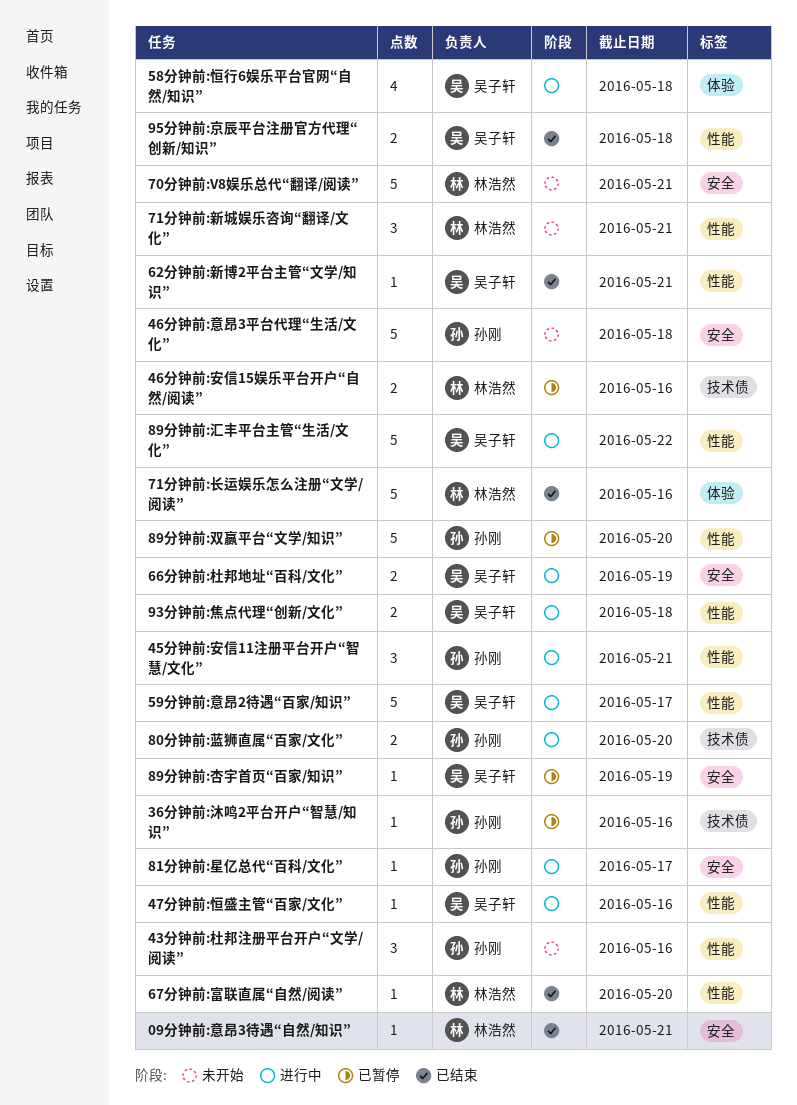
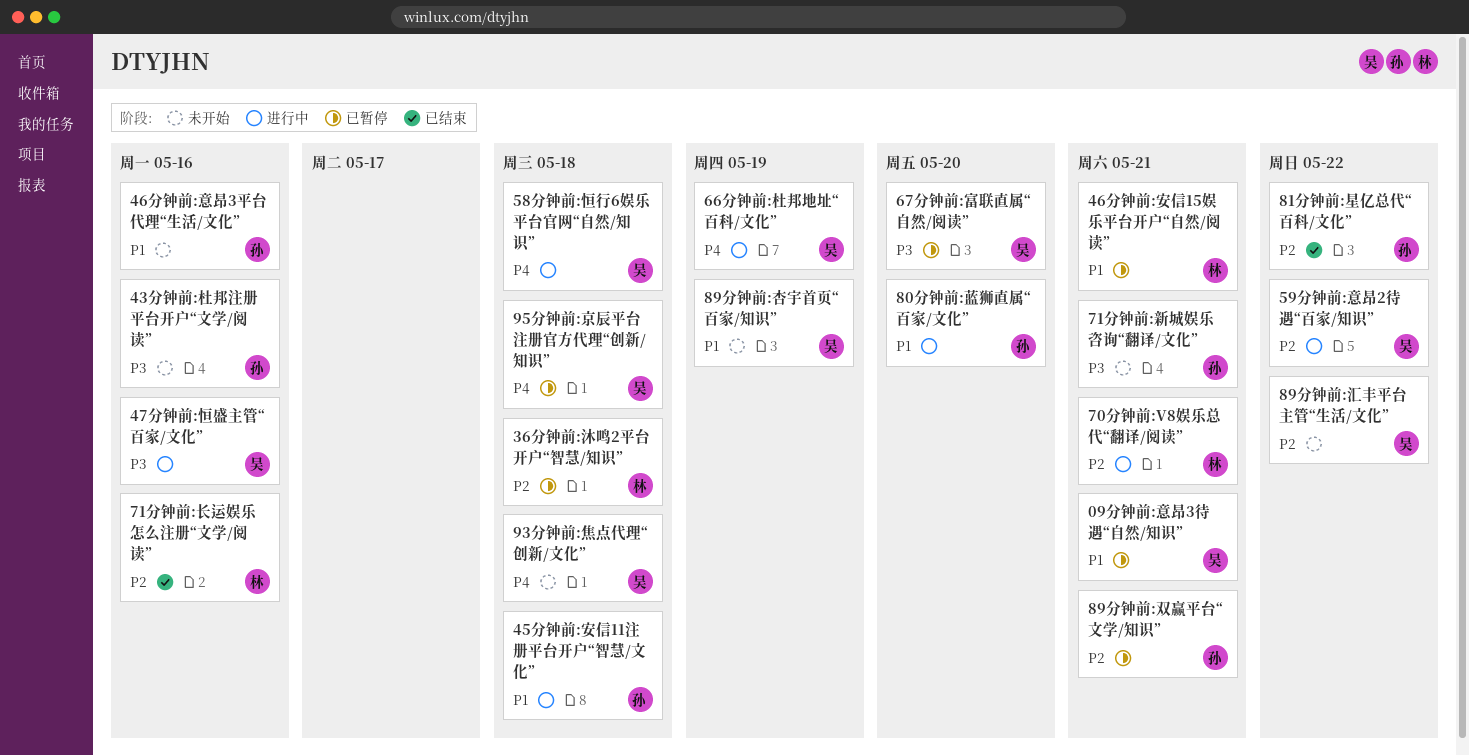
09分钟前:意昂3待遇“自然/知识”, status: 已结束 -> 已暂停
09分钟前:意昂3待遇“自然/知识”, owner: 林浩然 -> 吴子轩
36分钟前:沐鸣2平台开户“智慧/知识”, owner: 孙刚 -> 林浩然
36分钟前:沐鸣2平台开户“智慧/知识”, due: May 16 -> May 18
45分钟前:安信11注册平台开户“智慧/文化”, due: May 21 -> May 18
46分钟前:安信15娱乐平台开户“自然/阅读”, due: May 16 -> May 21
46分钟前:意昂3平台代理“生活/文化”, due: May 18 -> May 16
59分钟前:意昂2待遇“百家/知识”, due: May 17 -> May 22
62分钟前:新博2平台主管“文学/知识”: present -> none
67分钟前:富联直属“自然/阅读”, status: 已结束 -> 已暂停
67分钟前:富联直属“自然/阅读”, owner: 林浩然 -> 吴子轩
70分钟前:V8娱乐总代“翻译/阅读”, status: 未开始 -> 进行中
71分钟前:新城娱乐咨询“翻译/文化”, owner: 林浩然 -> 孙刚
81分钟前:星亿总代“百科/文化”, status: 进行中 -> 已结束
81分钟前:星亿总代“百科/文化”, due: May 17 -> May 22
89分钟前:双赢平台“文学/知识”, due: May 20 -> May 21
89分钟前:杏宇首页“百家/知识”, status: 已暂停 -> 未开始
89分钟前:汇丰平台主管“生活/文化”, status: 进行中 -> 未开始
93分钟前:焦点代理“创新/文化”, status: 进行中 -> 未开始
95分钟前:京辰平台注册官方代理“创新/知识”, status: 已结束 -> 已暂停

